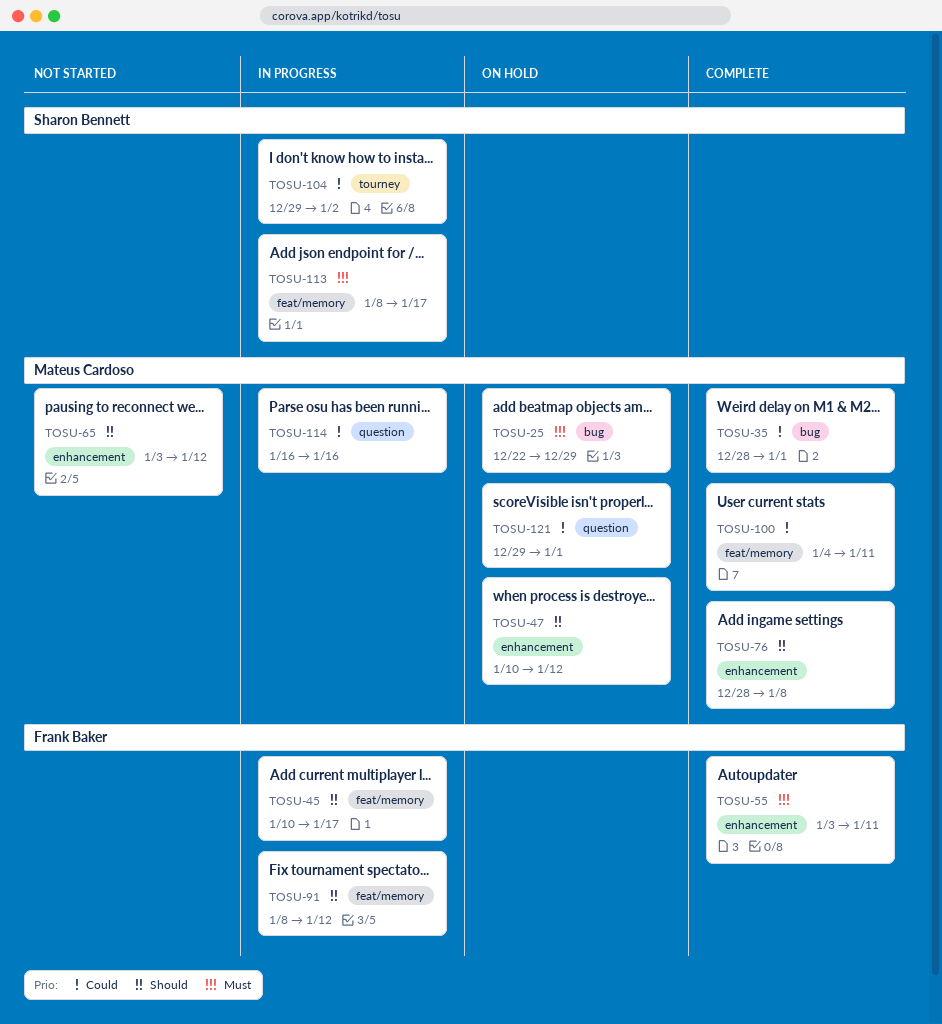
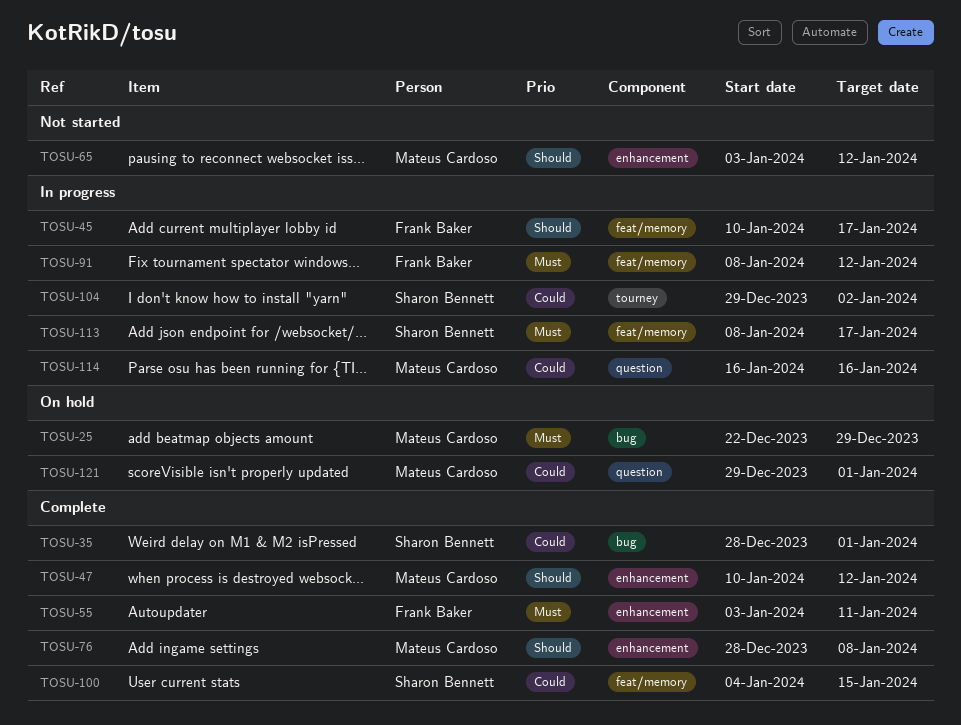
TOSU-35, owner: Mateus Cardoso -> Sharon Bennett
TOSU-47, status: On hold -> Complete
TOSU-91, priority: Should -> Must
TOSU-100, owner: Mateus Cardoso -> Sharon Bennett
TOSU-100, due: Jan 11 -> Jan 15

